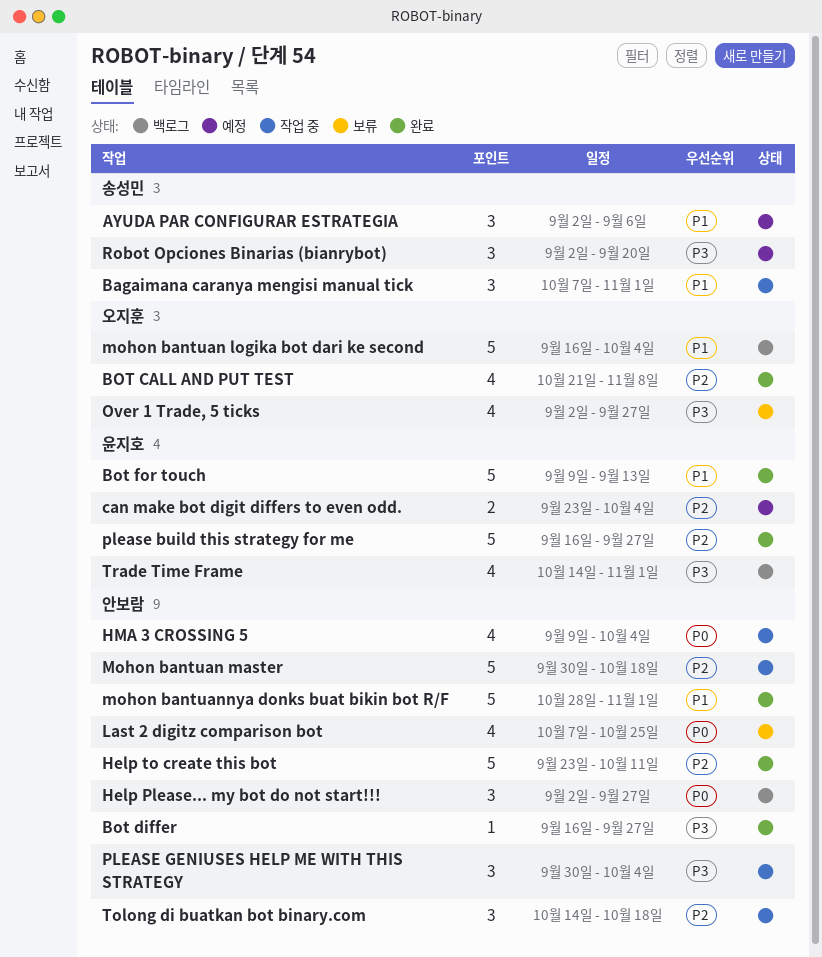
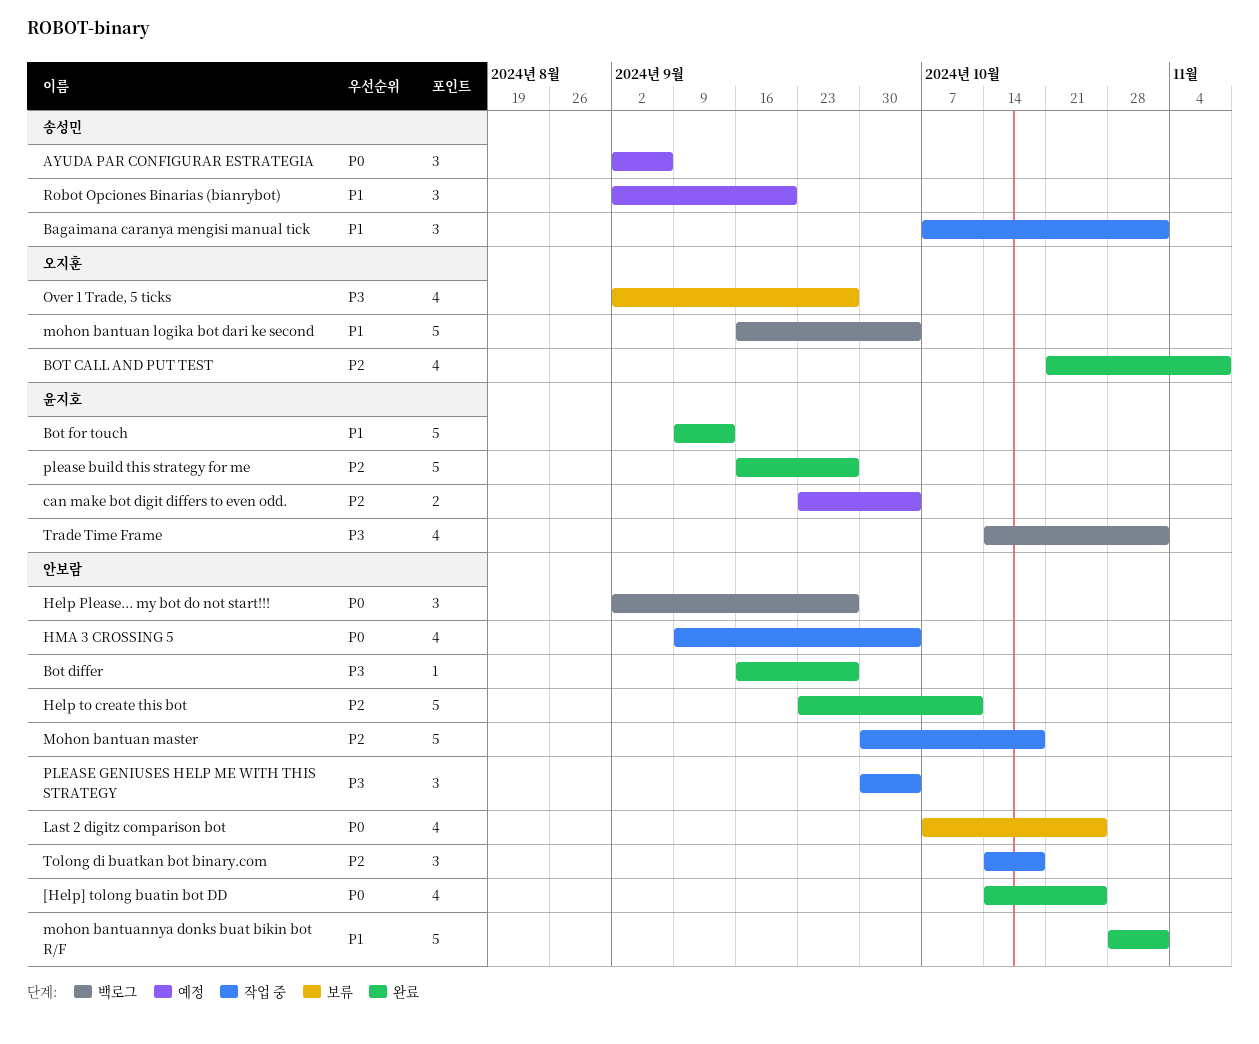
[Help] tolong buatin bot DD: none -> present
AYUDA PAR CONFIGURAR ESTRATEGIA, priority: P1 -> P0
Robot Opciones Binarias (bianrybot), priority: P3 -> P1

